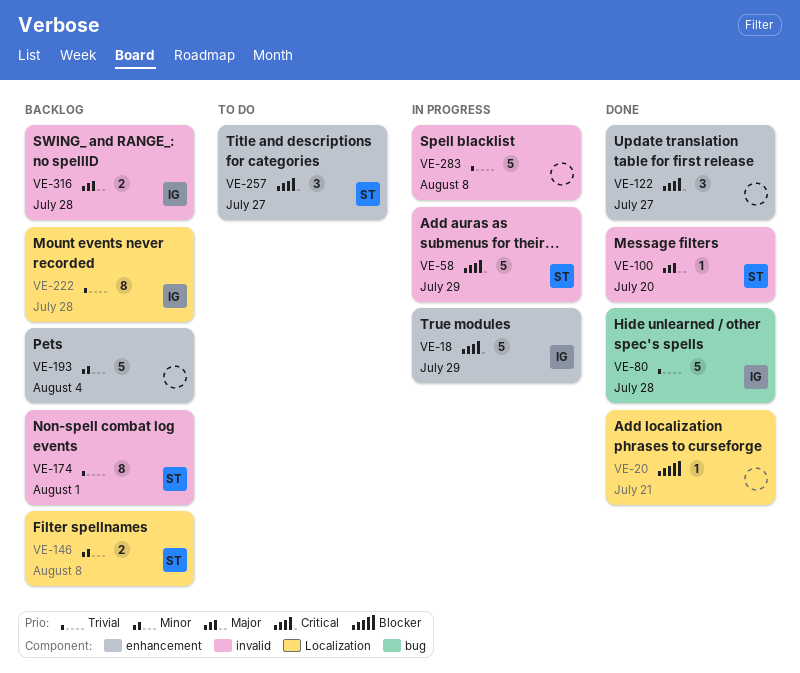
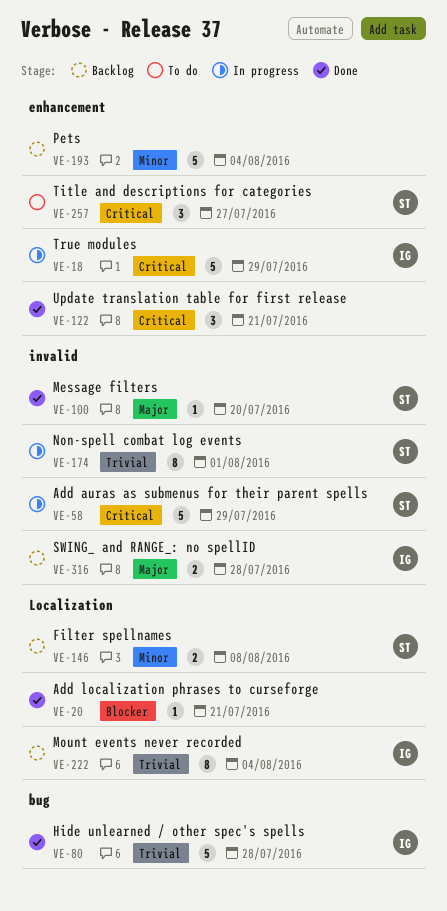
VE-122, due: Jul 27 -> Jul 21
VE-174, status: Backlog -> In progress
VE-222, due: Jul 28 -> Aug 4
VE-283: present -> none

